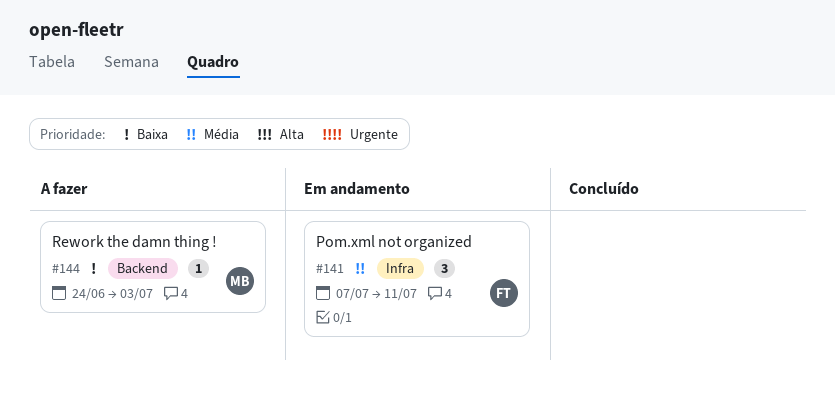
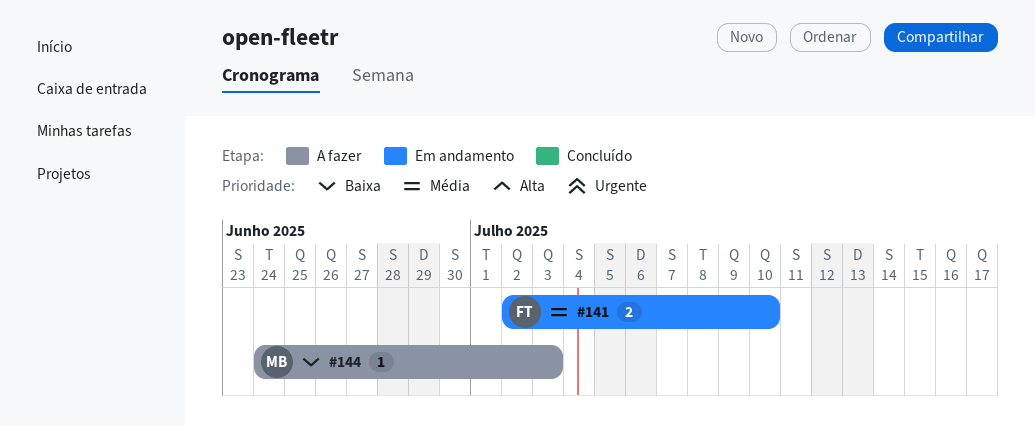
#141, estimate: 3 -> 2
#141, start: Jul 7 -> Jul 2
#141, due: Jul 11 -> Jul 10

